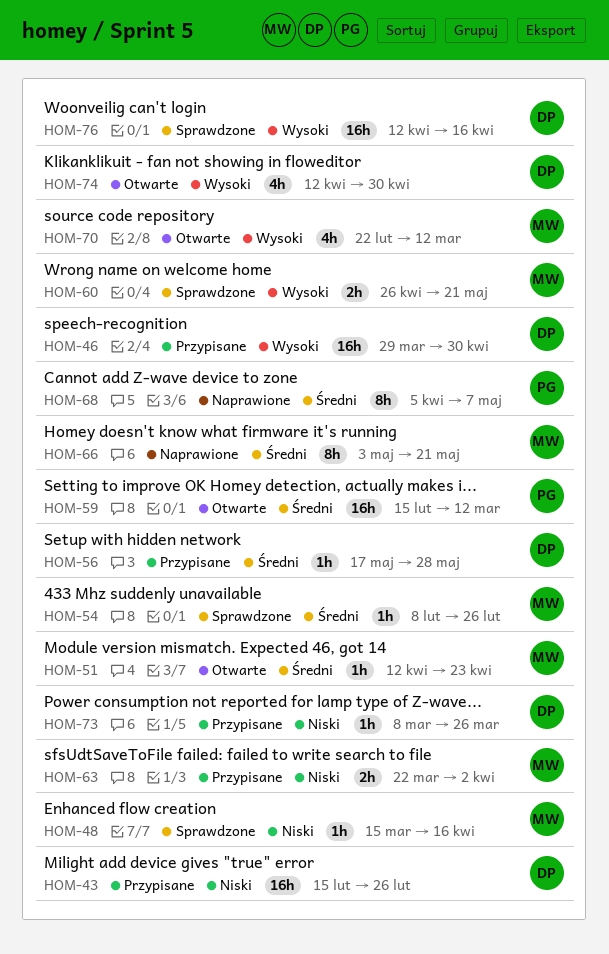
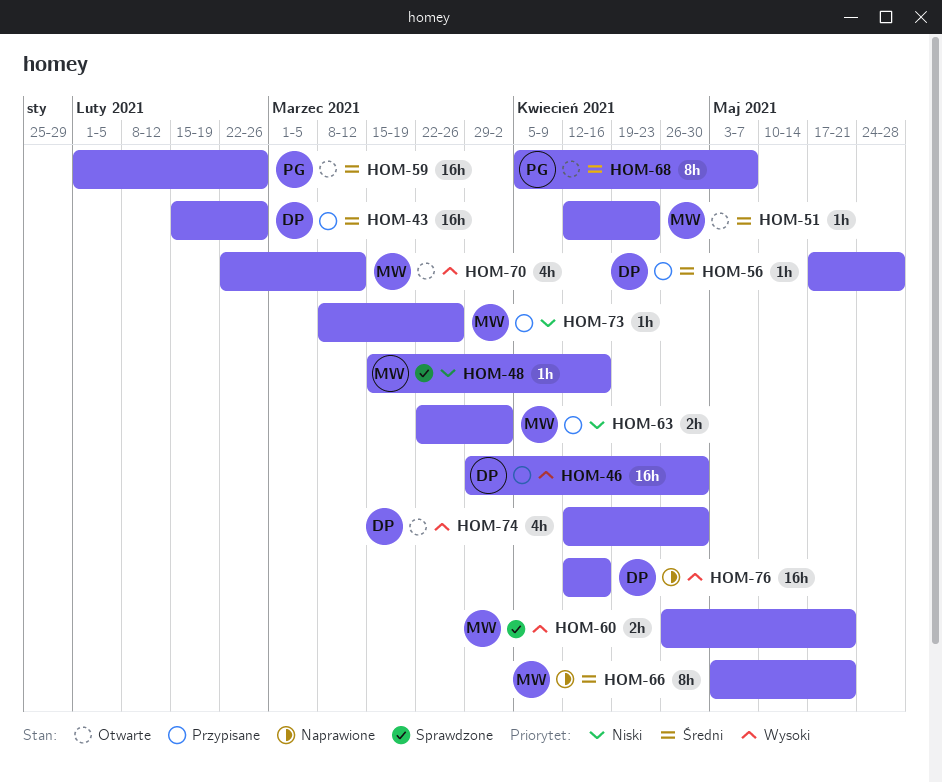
HOM-43, priority: Niski -> Średni
HOM-54: present -> none
HOM-59, start: Feb 15 -> Feb 1
HOM-59, due: Mar 12 -> Feb 26
HOM-68, status: Naprawione -> Otwarte
HOM-73, owner: DP -> MW
HOM-76, status: Sprawdzone -> Naprawione

